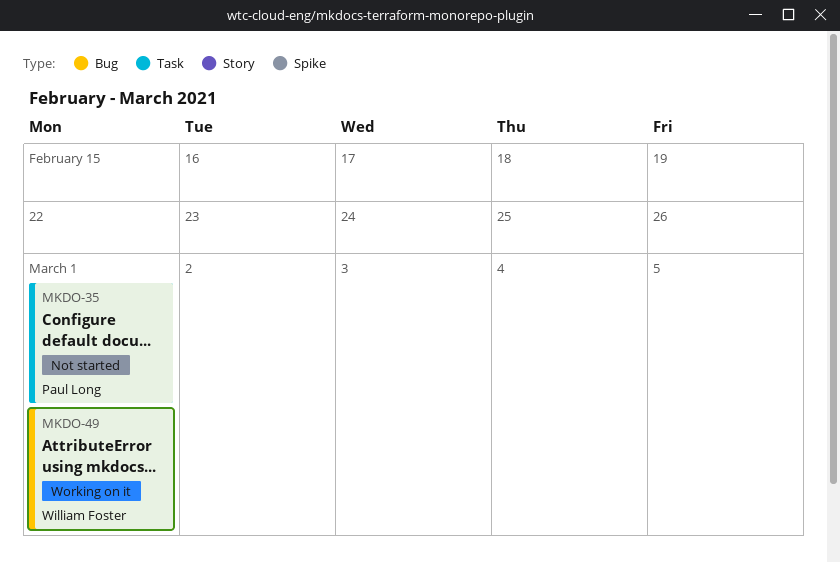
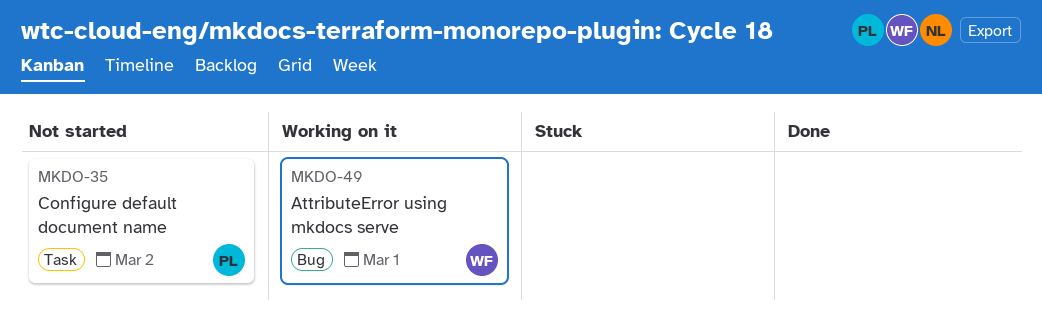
MKDO-35, due: Mar 1 -> Mar 2

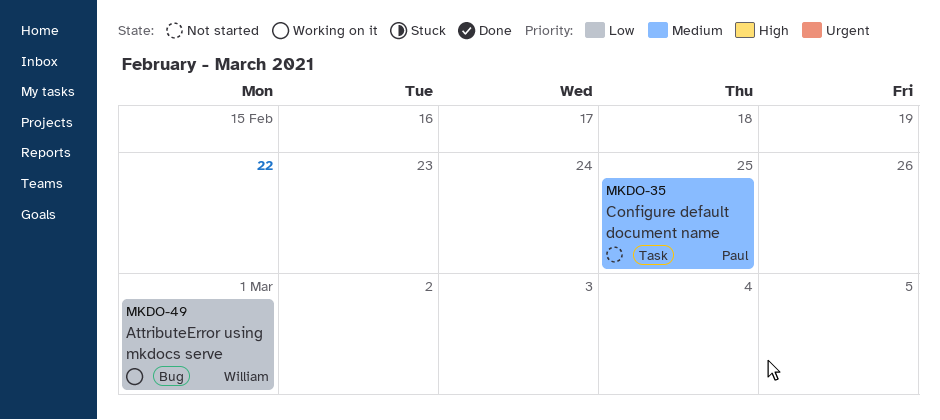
MKDO-35, due: Mar 2 -> Feb 25

